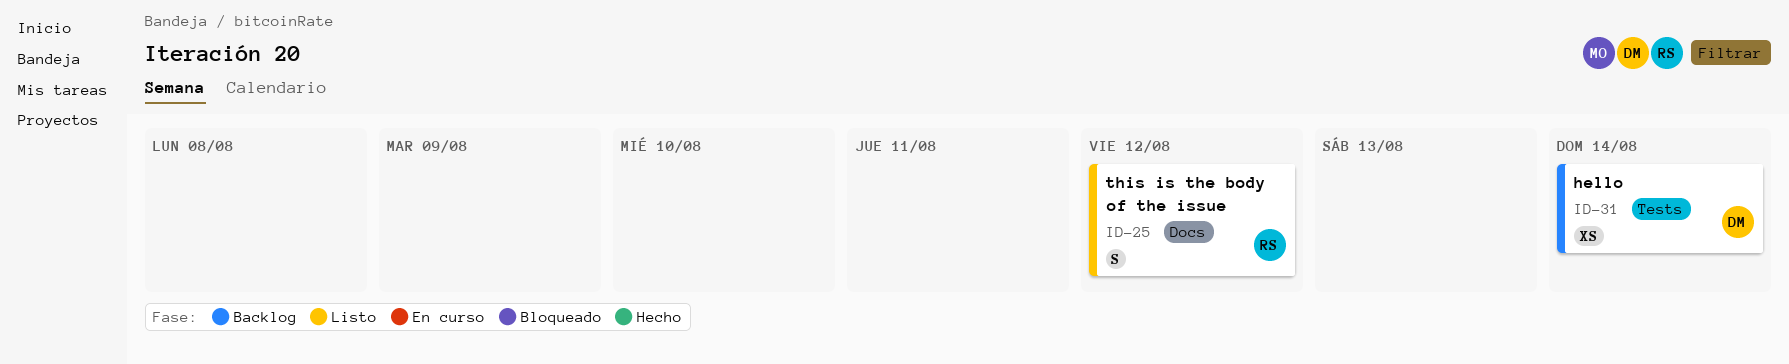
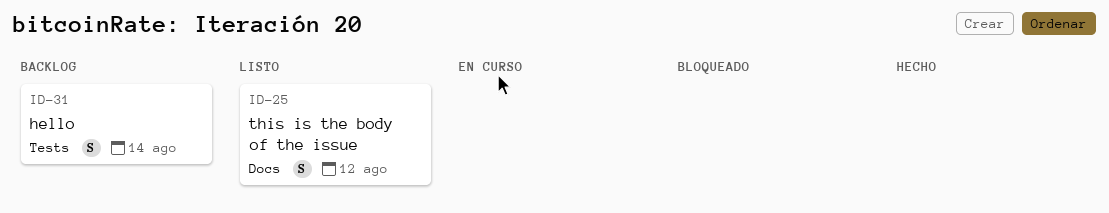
ID-31, estimate: XS -> S

